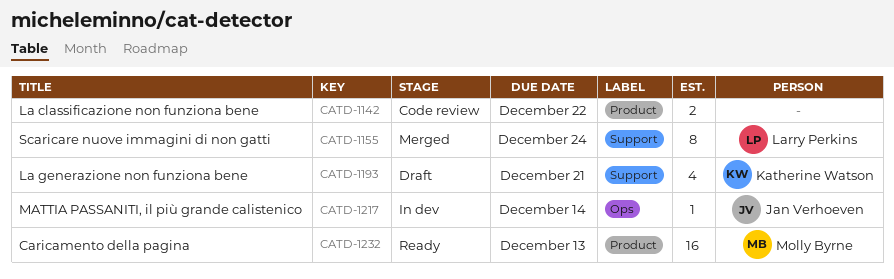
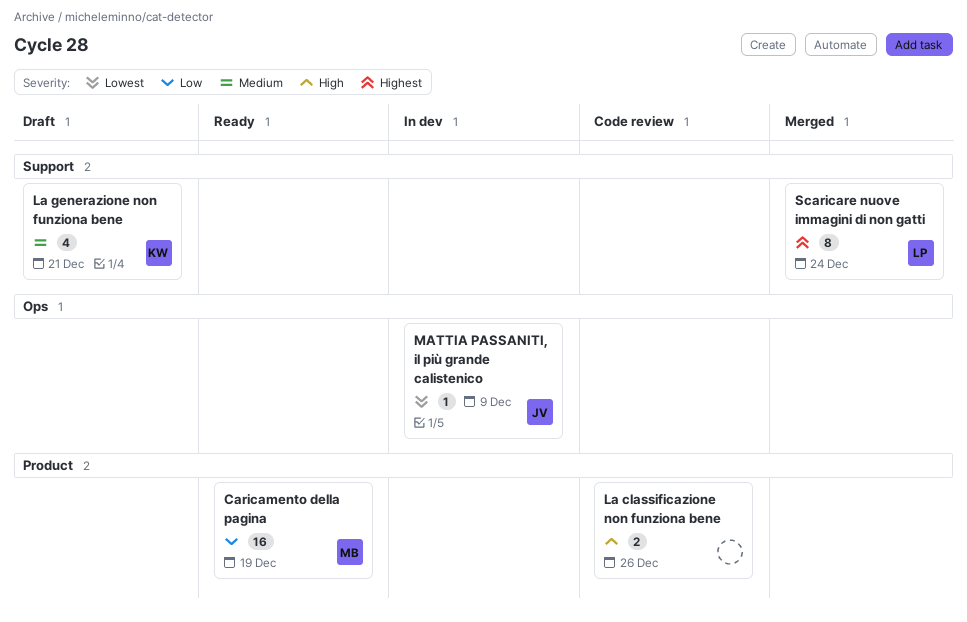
Caricamento della pagina, due: Dec 13 -> Dec 19
La classificazione non funziona bene, due: Dec 22 -> Dec 26
MATTIA PASSANITI, il più grande calistenico, due: Dec 14 -> Dec 9

